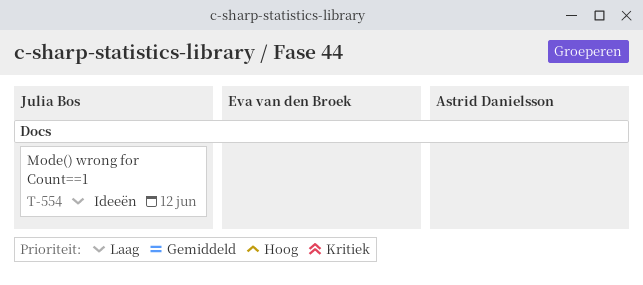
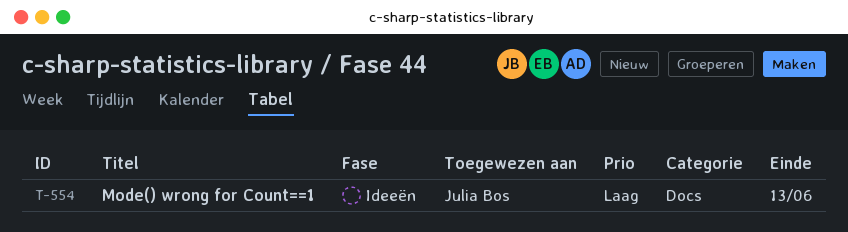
T-554, due: Jun 12 -> Jun 13

